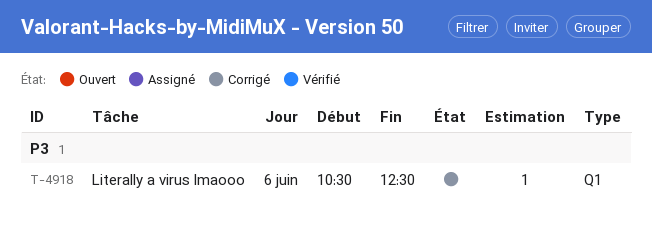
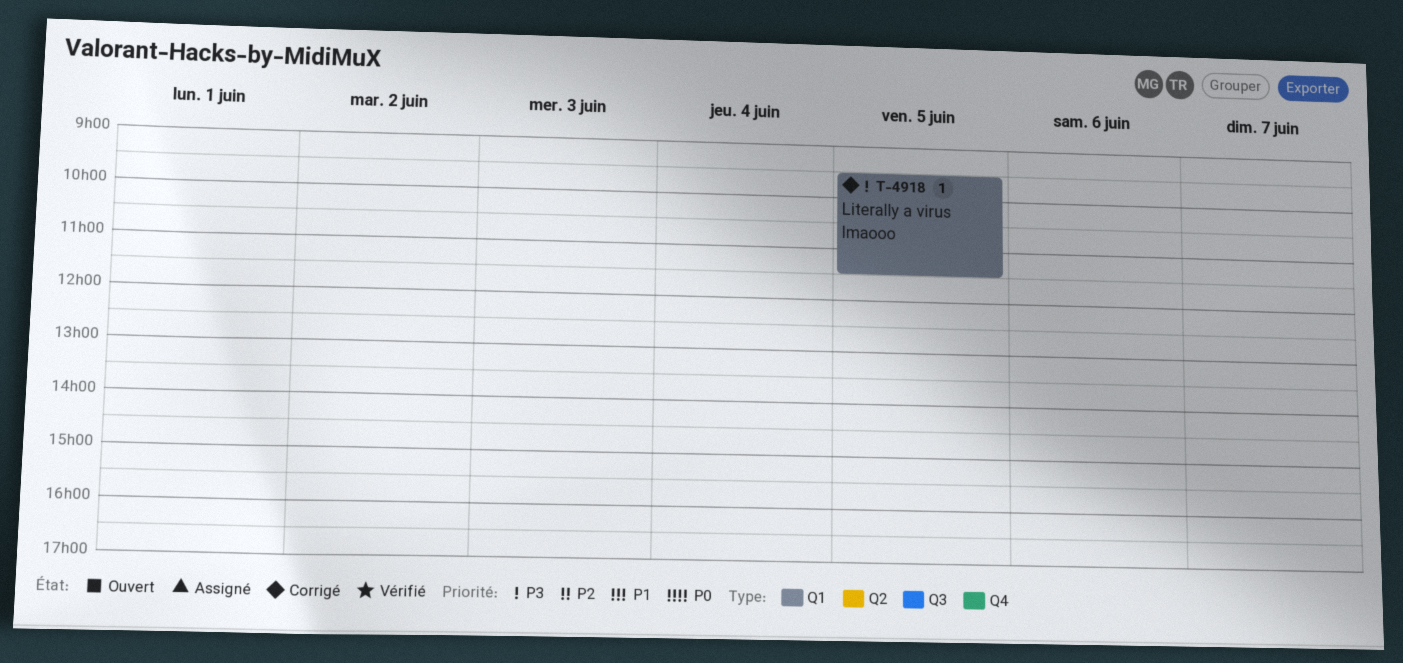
T-4918, day: Jun 6 -> Jun 5
T-4918, begins: 10:30 -> 09:30
T-4918, ends: 12:30 -> 11:30

